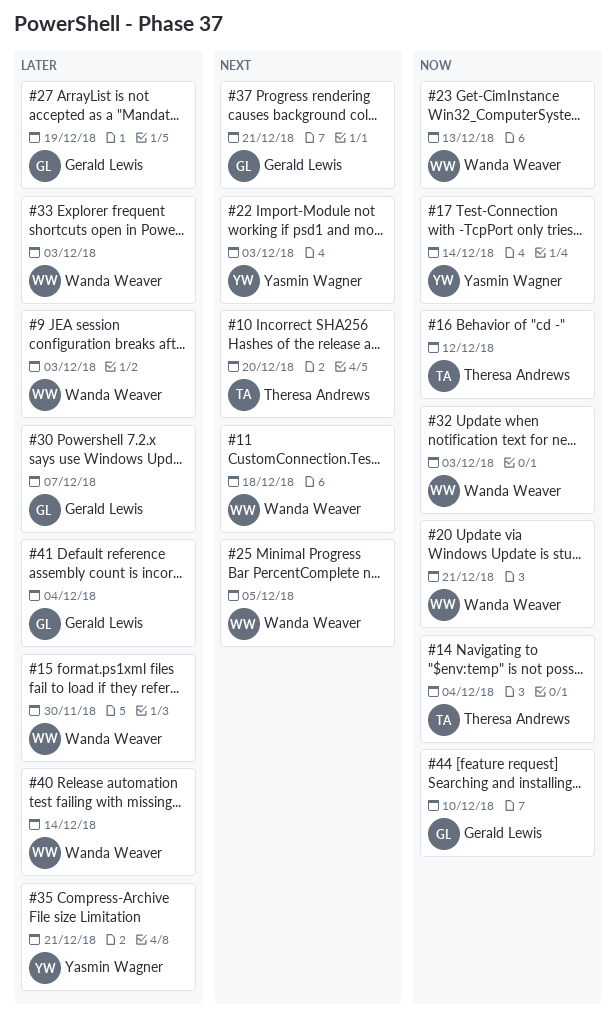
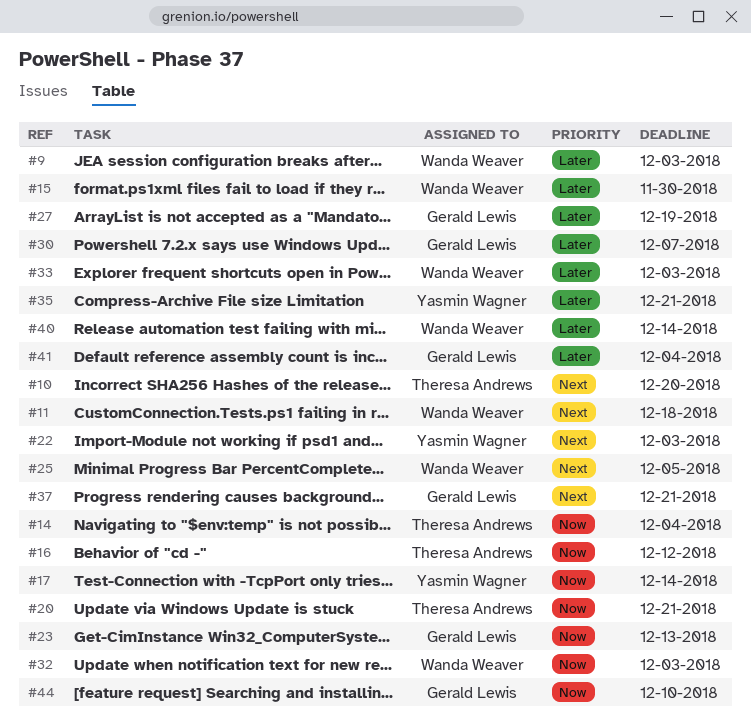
#20, owner: Wanda Weaver -> Theresa Andrews
#23, owner: Wanda Weaver -> Gerald Lewis

